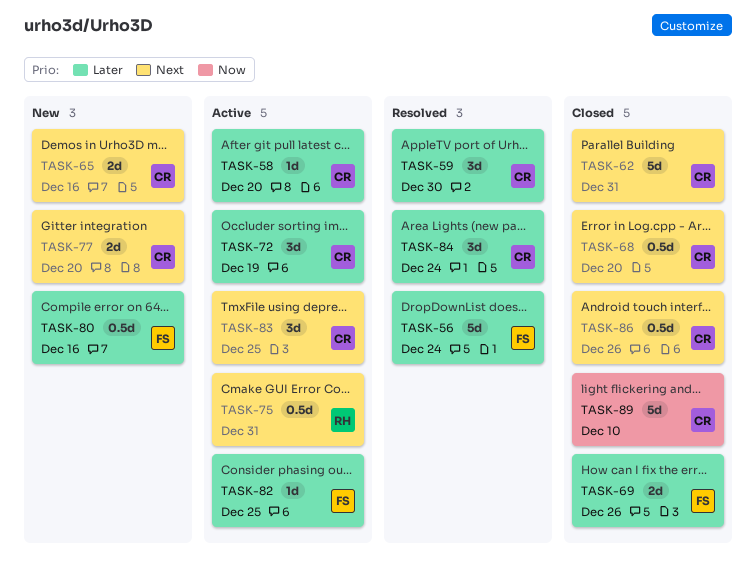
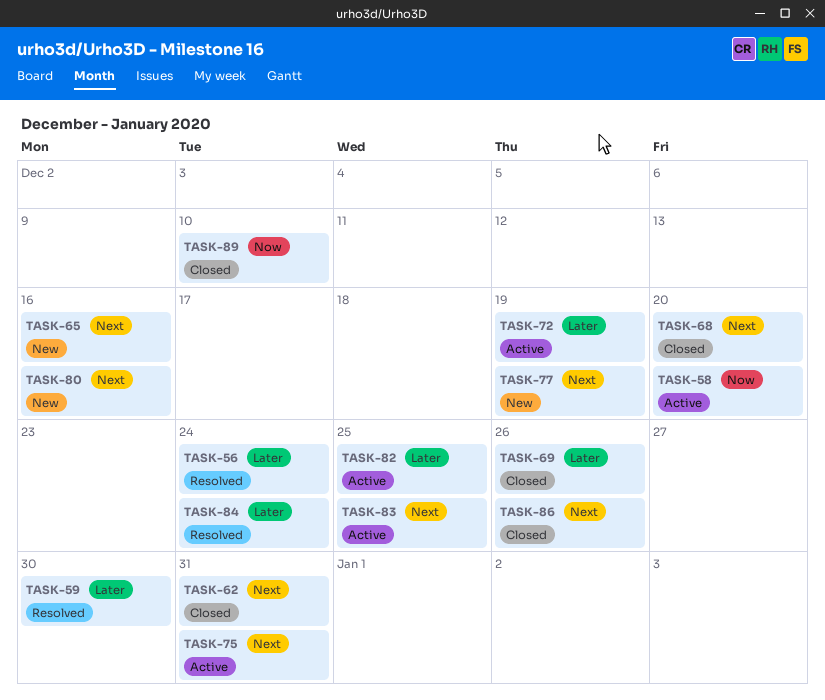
TASK-58, priority: Later -> Now
TASK-77, due: Dec 20 -> Dec 19
TASK-80, priority: Later -> Next

